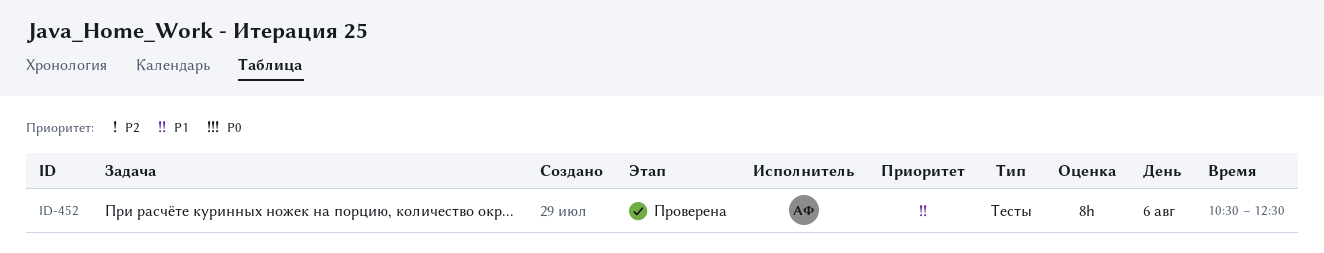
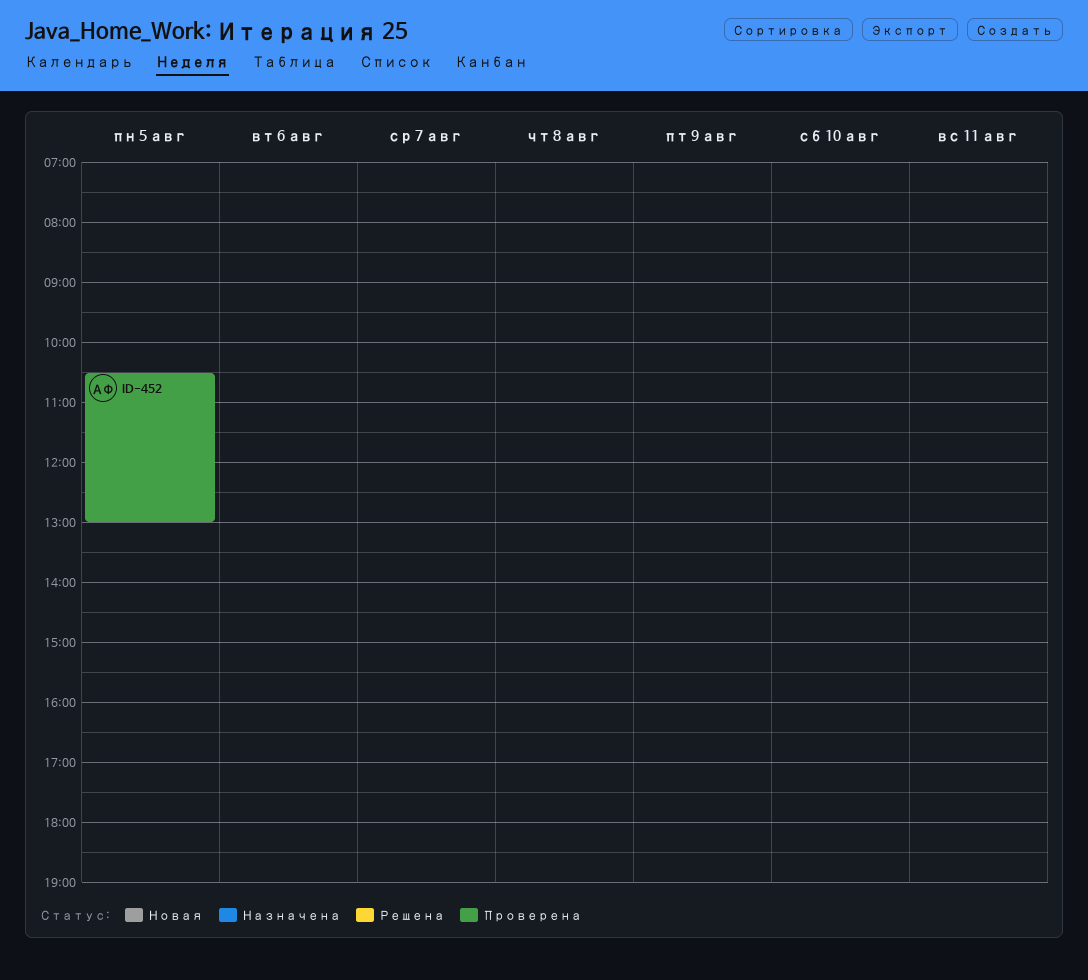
ID-452, day: Aug 6 -> Aug 5
ID-452, ends: 12:30 -> 13:00

